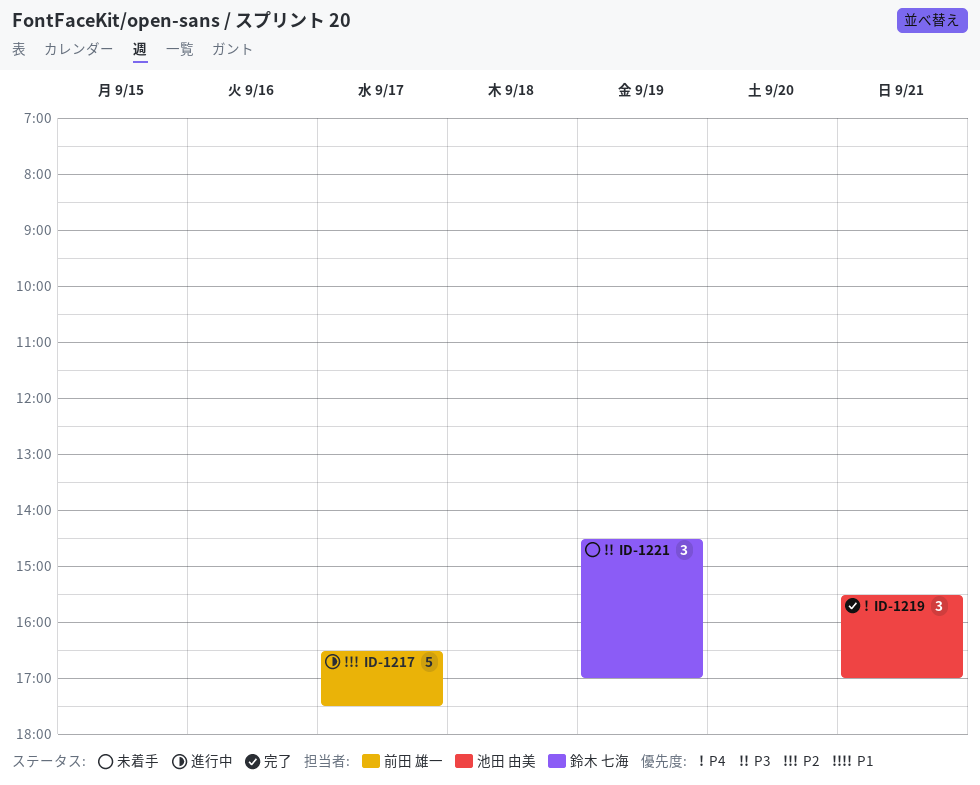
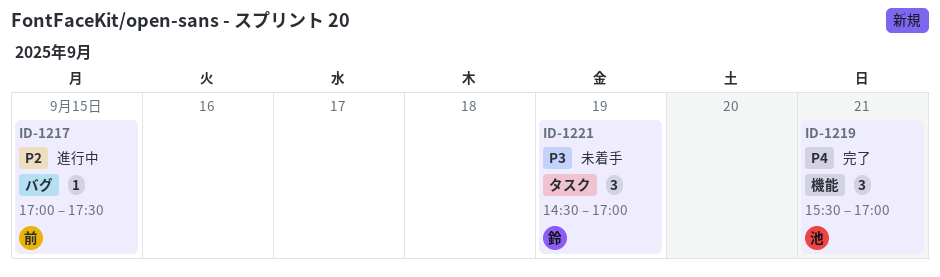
ID-1217, estimate: 5 -> 1
ID-1217, day: Sep 17 -> Sep 15
ID-1217, begins: 16:30 -> 17:00

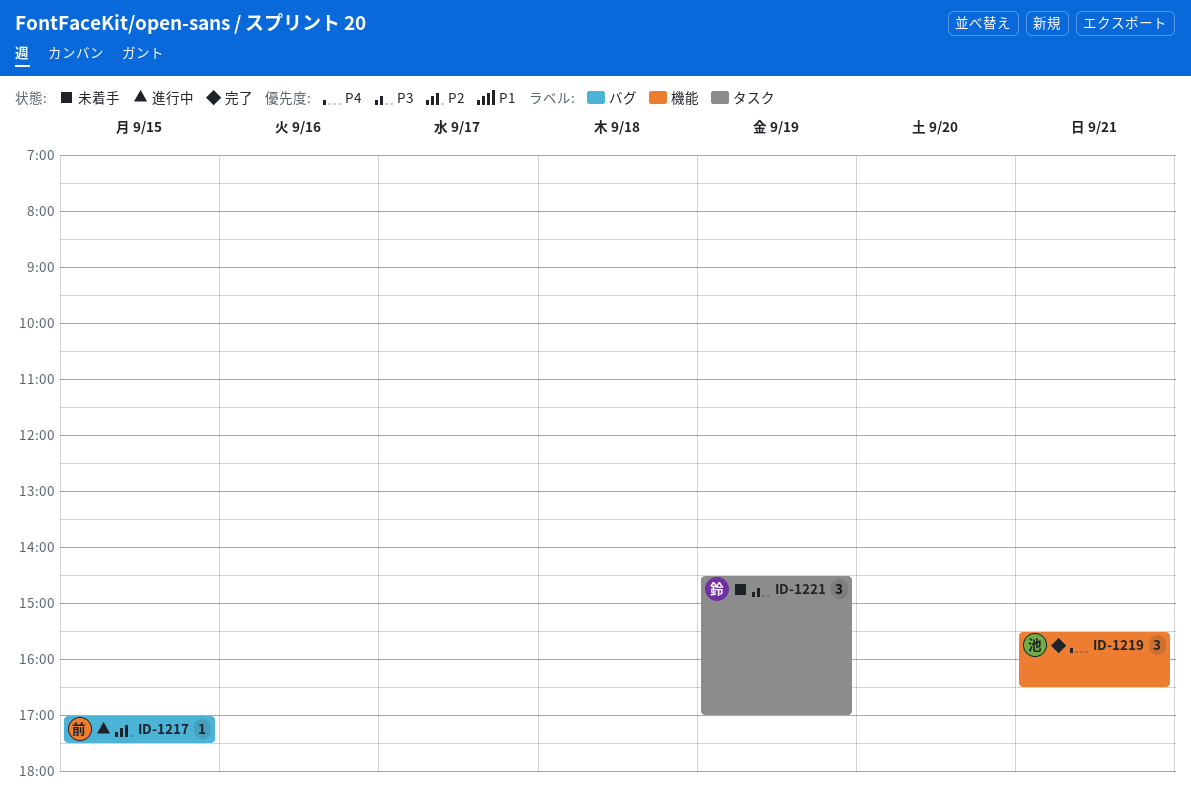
ID-1219, ends: 17:00 -> 16:30

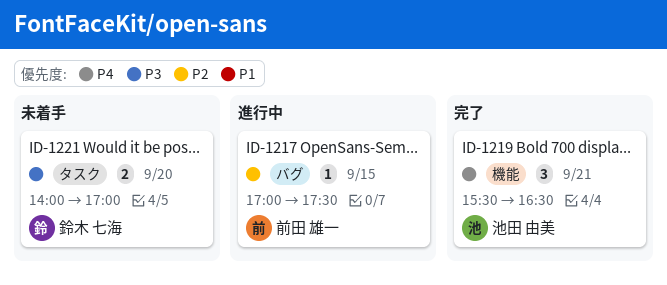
ID-1221, estimate: 3 -> 2
ID-1221, day: Sep 19 -> Sep 20
ID-1221, begins: 14:30 -> 14:00

